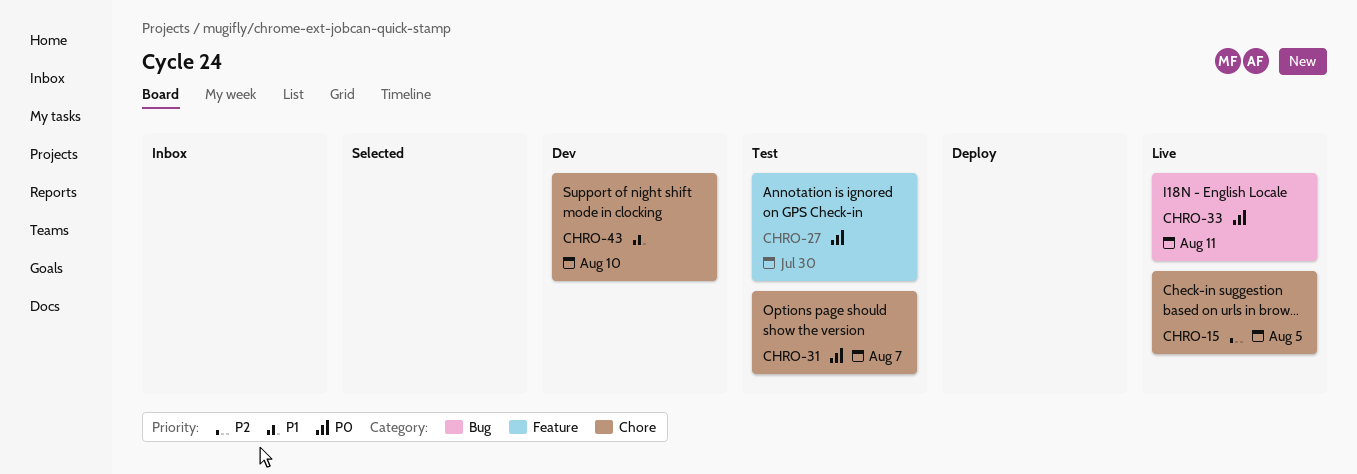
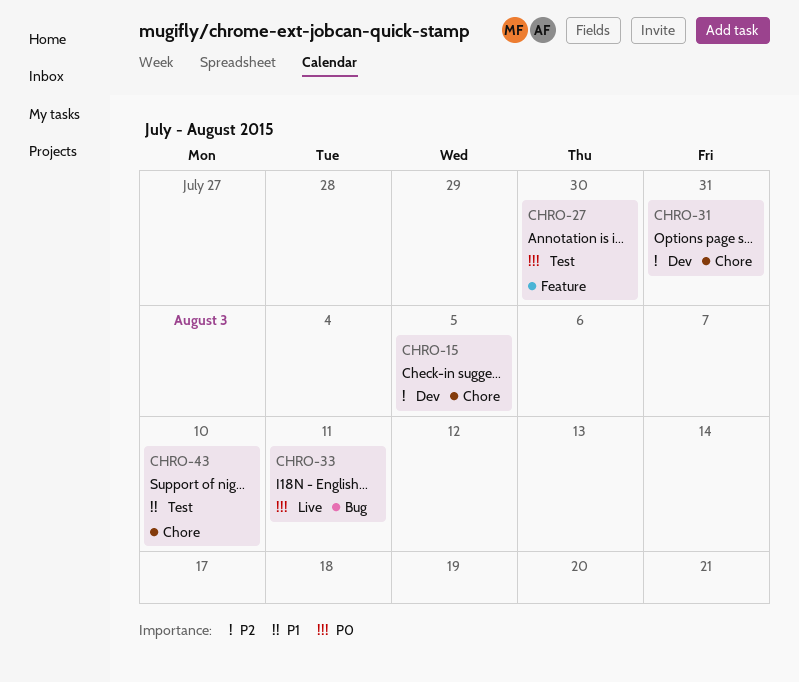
CHRO-15, status: Live -> Dev
CHRO-31, status: Test -> Dev
CHRO-31, priority: P0 -> P2
CHRO-31, due: Aug 7 -> Jul 31
CHRO-43, status: Dev -> Test

